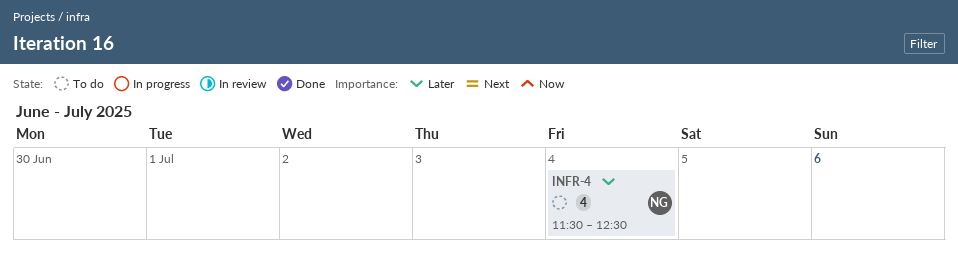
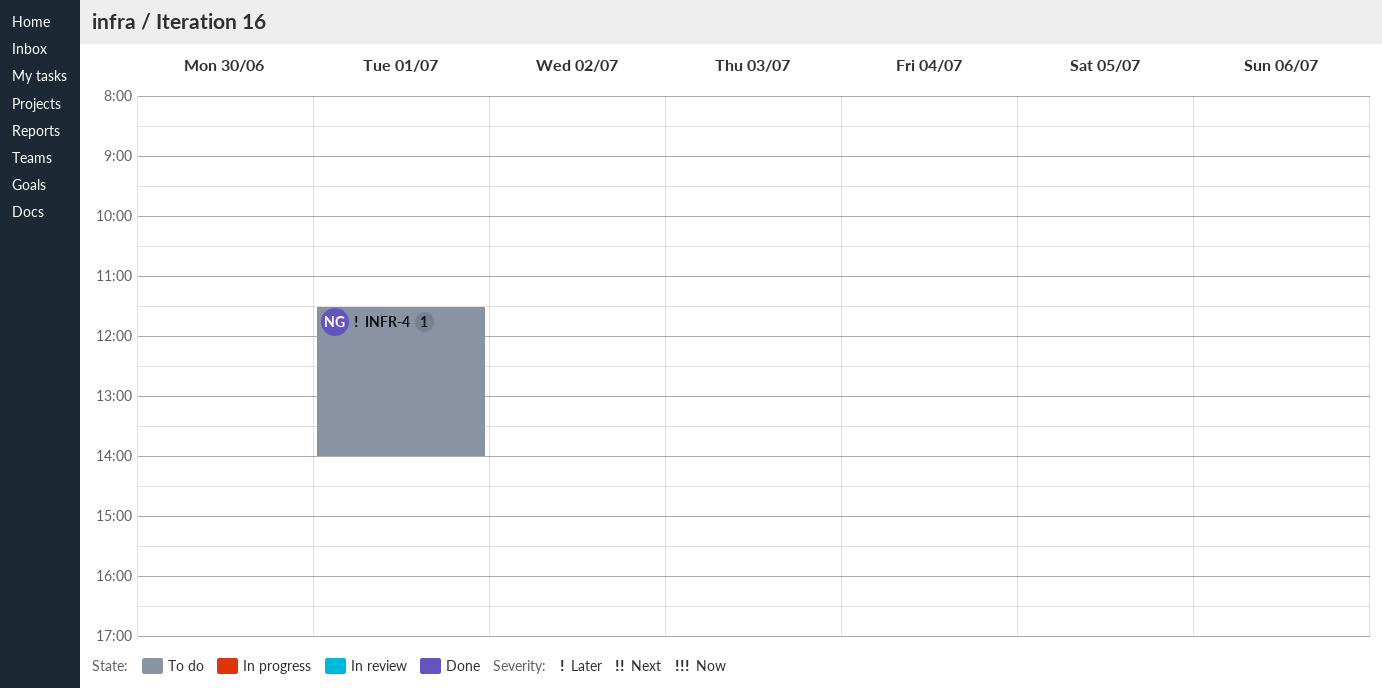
INFR-4, estimate: 4 -> 1
INFR-4, day: Jul 4 -> Jul 1
INFR-4, ends: 12:30 -> 14:00

